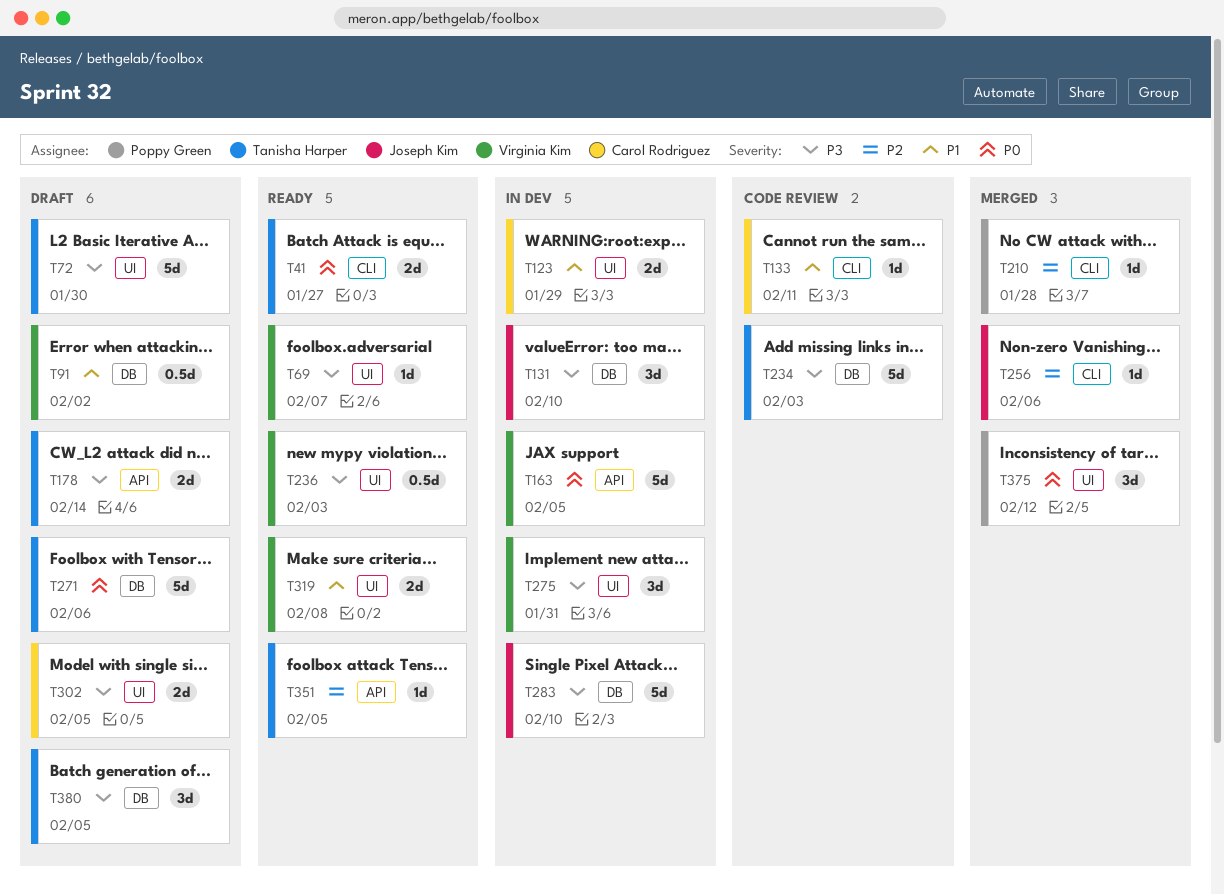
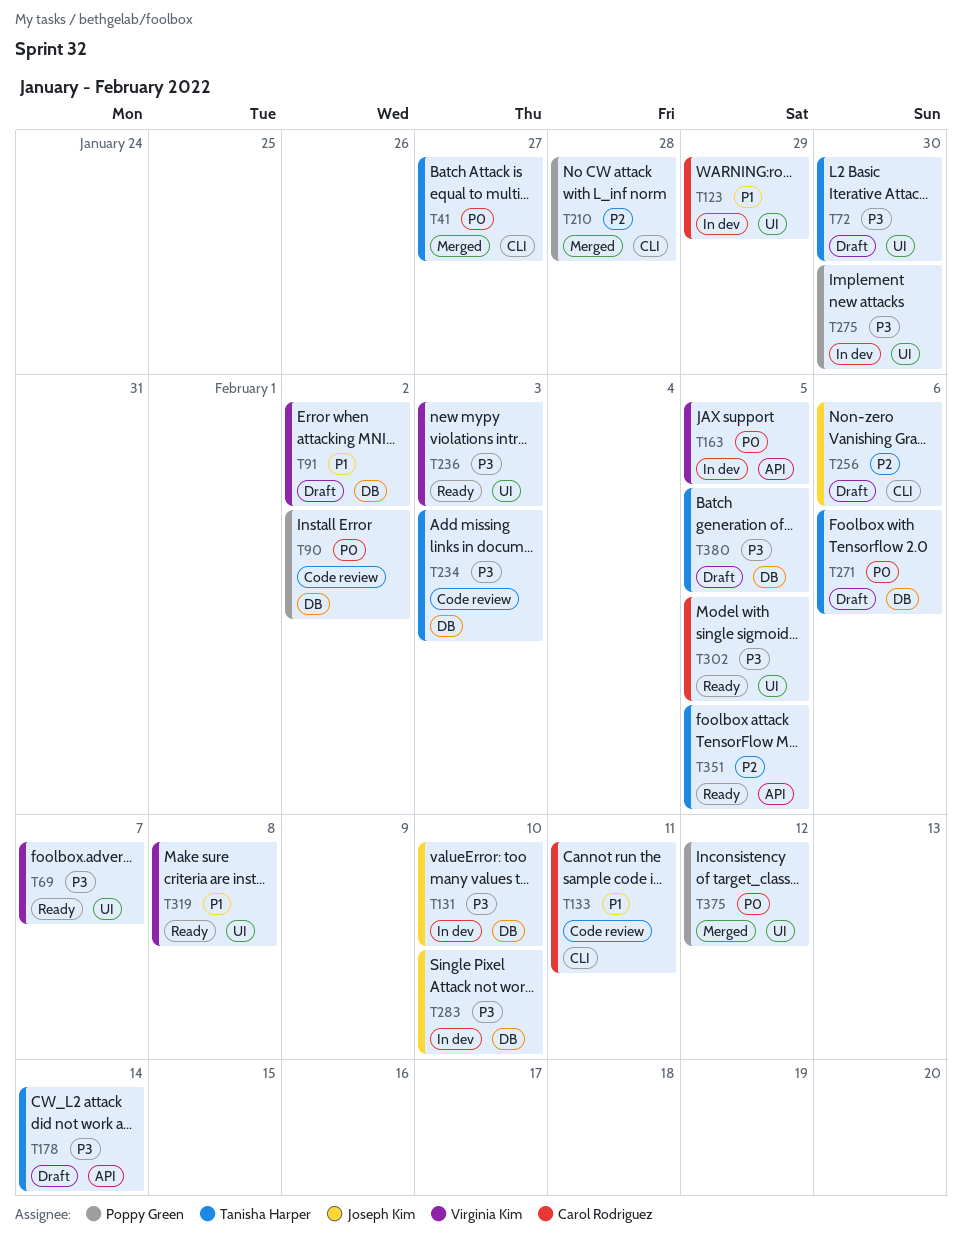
T41, status: Ready -> Merged
T90: none -> present
T256, status: Merged -> Draft
T275, owner: Virginia Kim -> Poppy Green
T275, due: Jan 31 -> Jan 30
T302, status: Draft -> Ready

